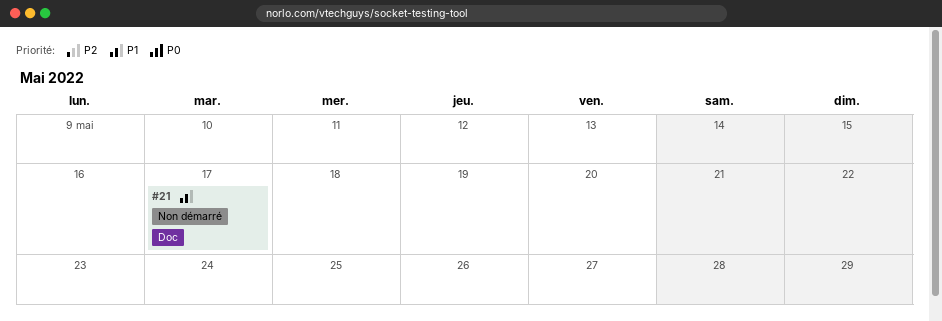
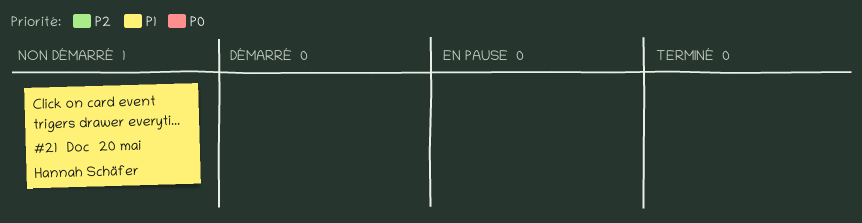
#21, due: May 17 -> May 20

